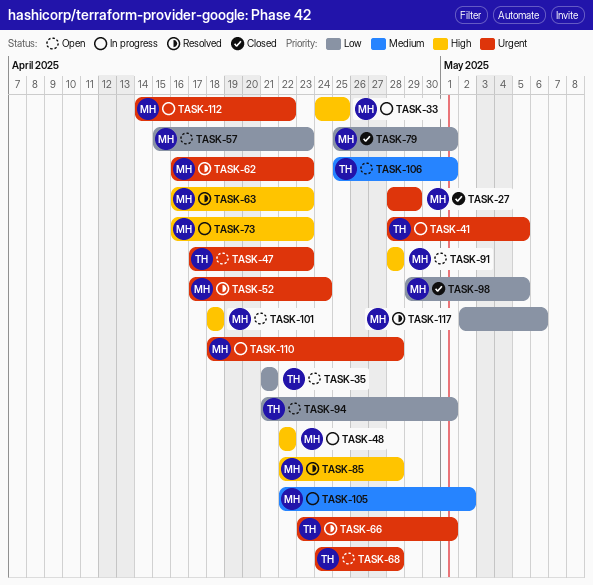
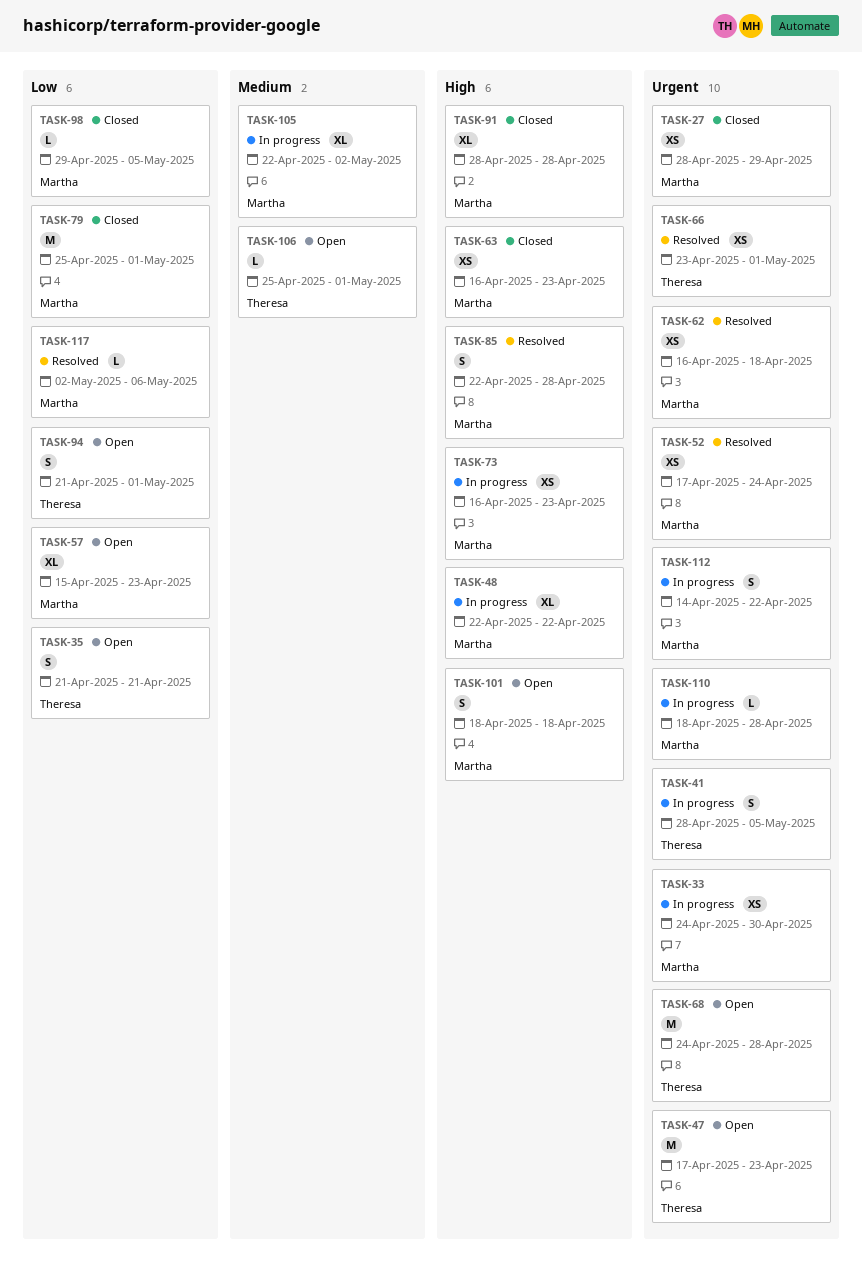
TASK-33, priority: High -> Urgent
TASK-33, due: Apr 25 -> Apr 30
TASK-62, due: Apr 23 -> Apr 18
TASK-63, status: Resolved -> Closed
TASK-91, status: Open -> Closed

